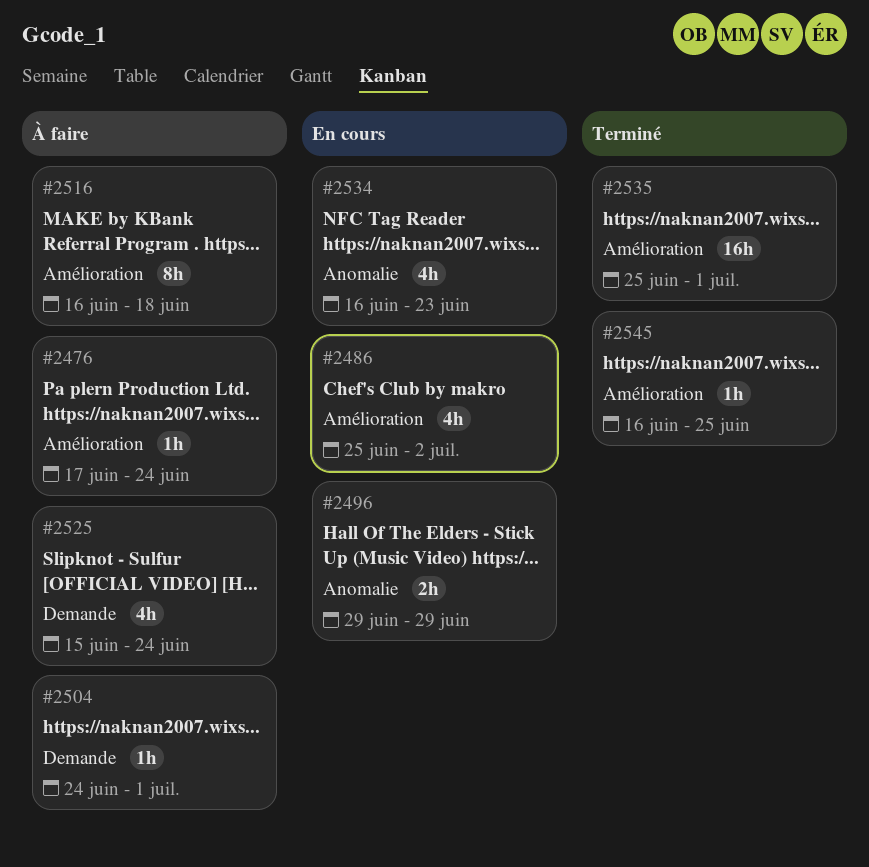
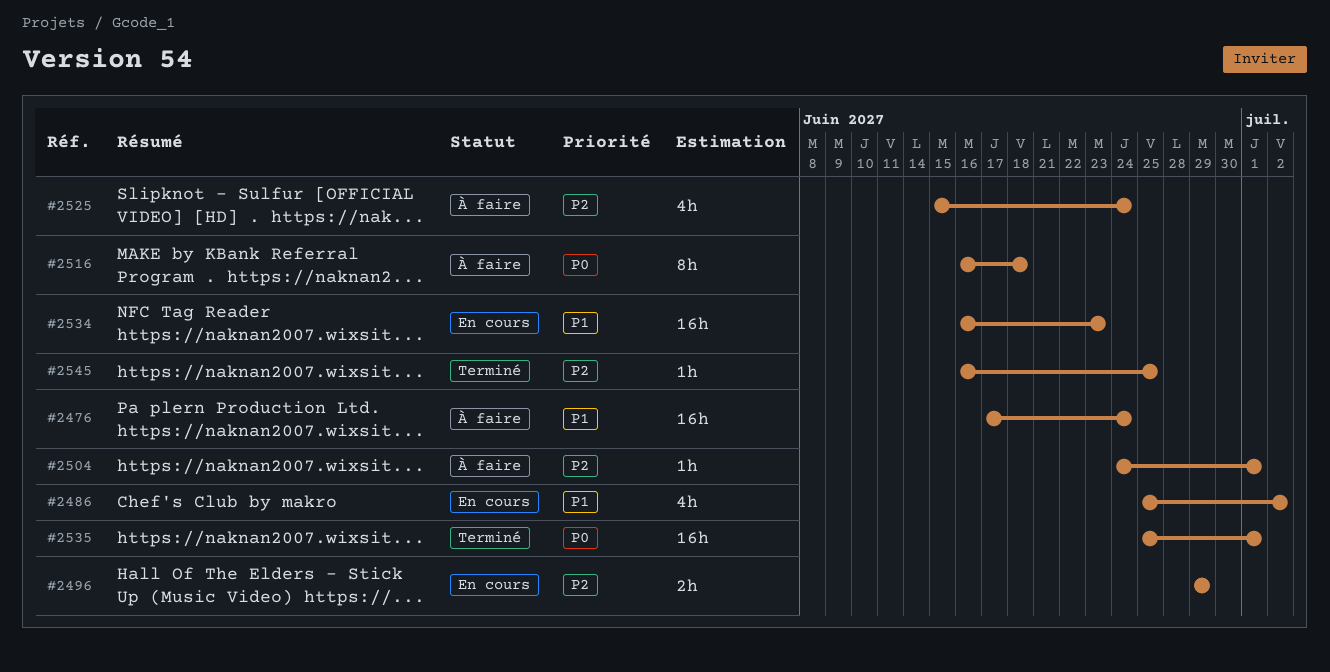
#2476, estimate: 1h -> 16h
#2534, estimate: 4h -> 16h

